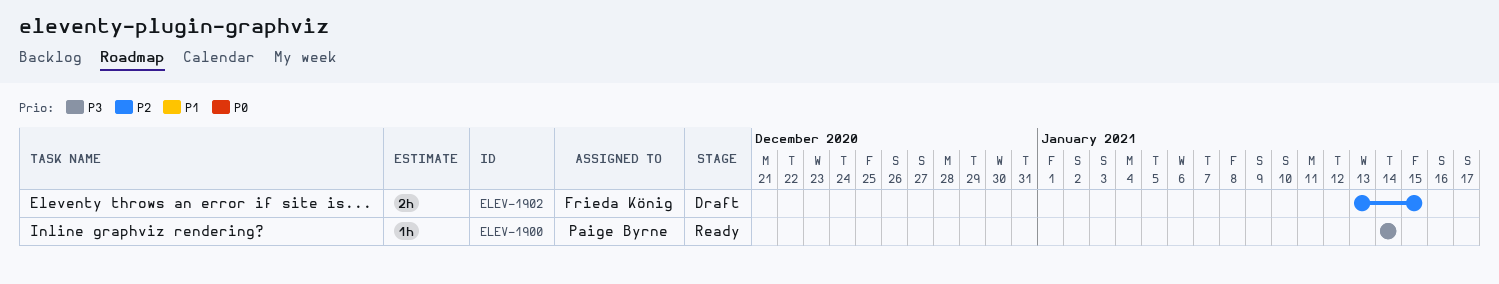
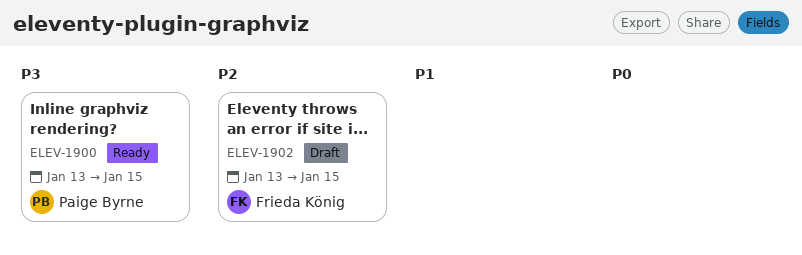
ELEV-1900, start: Jan 14 -> Jan 13
ELEV-1900, due: Jan 14 -> Jan 15

